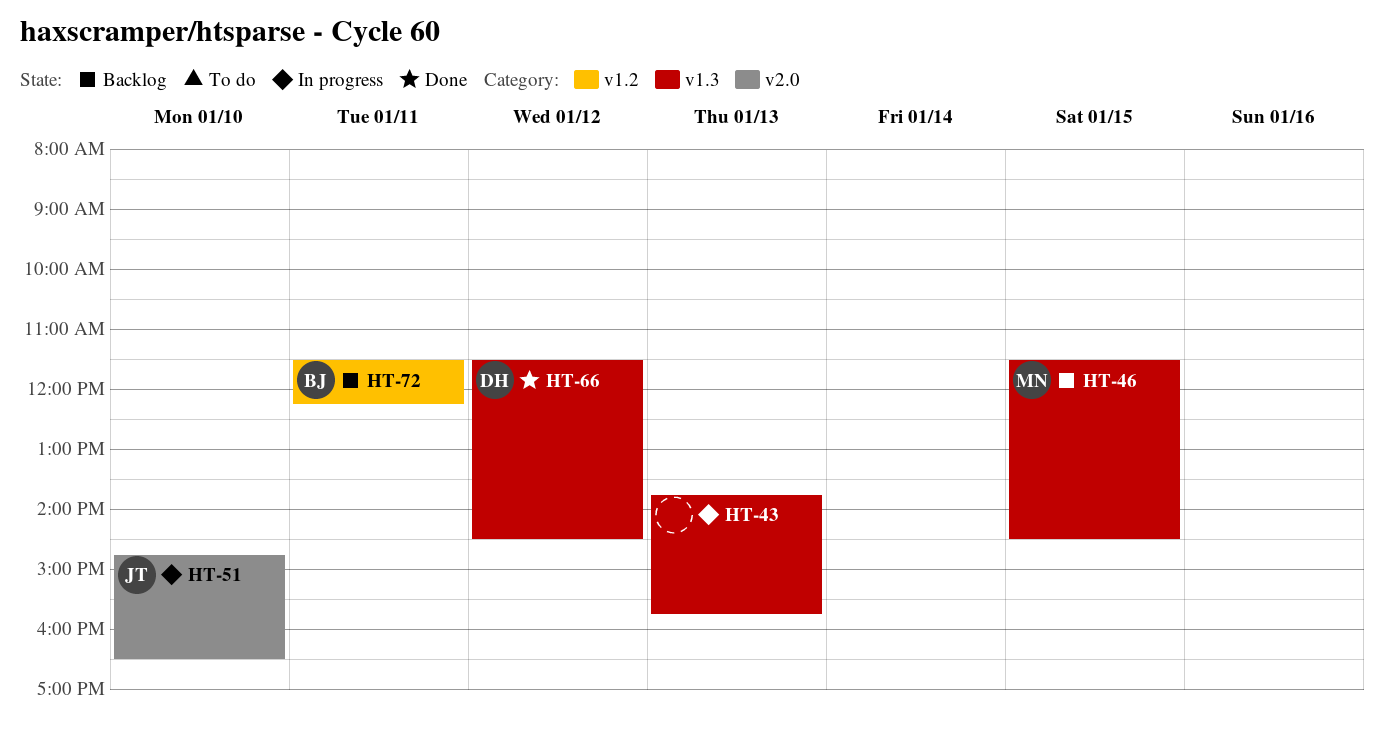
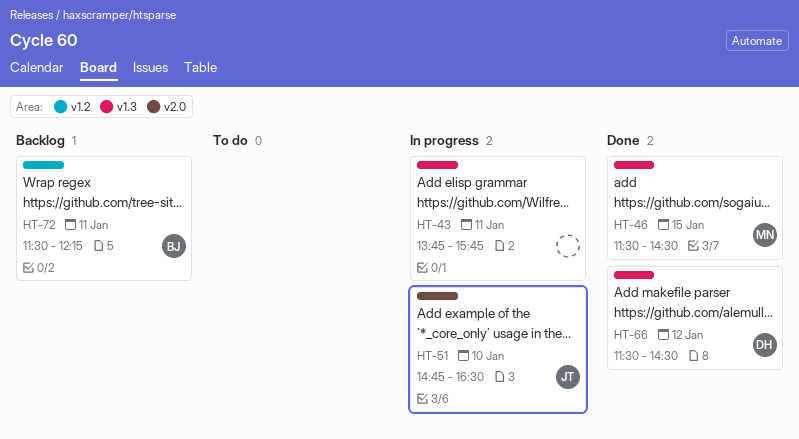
HT-43, day: Jan 13 -> Jan 11
HT-46, status: Backlog -> Done

